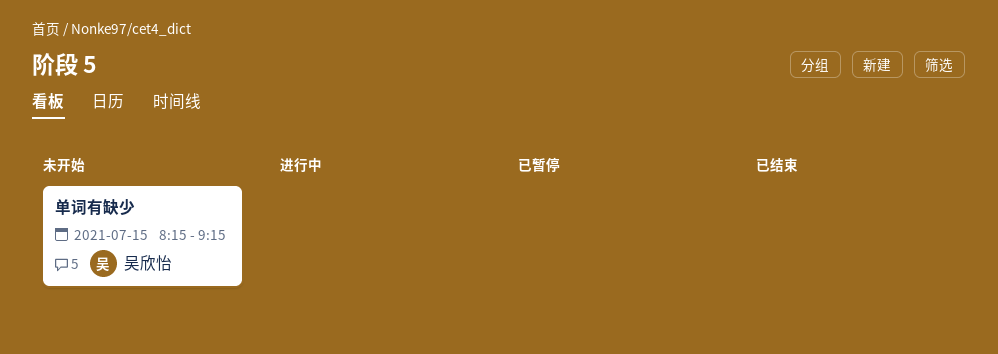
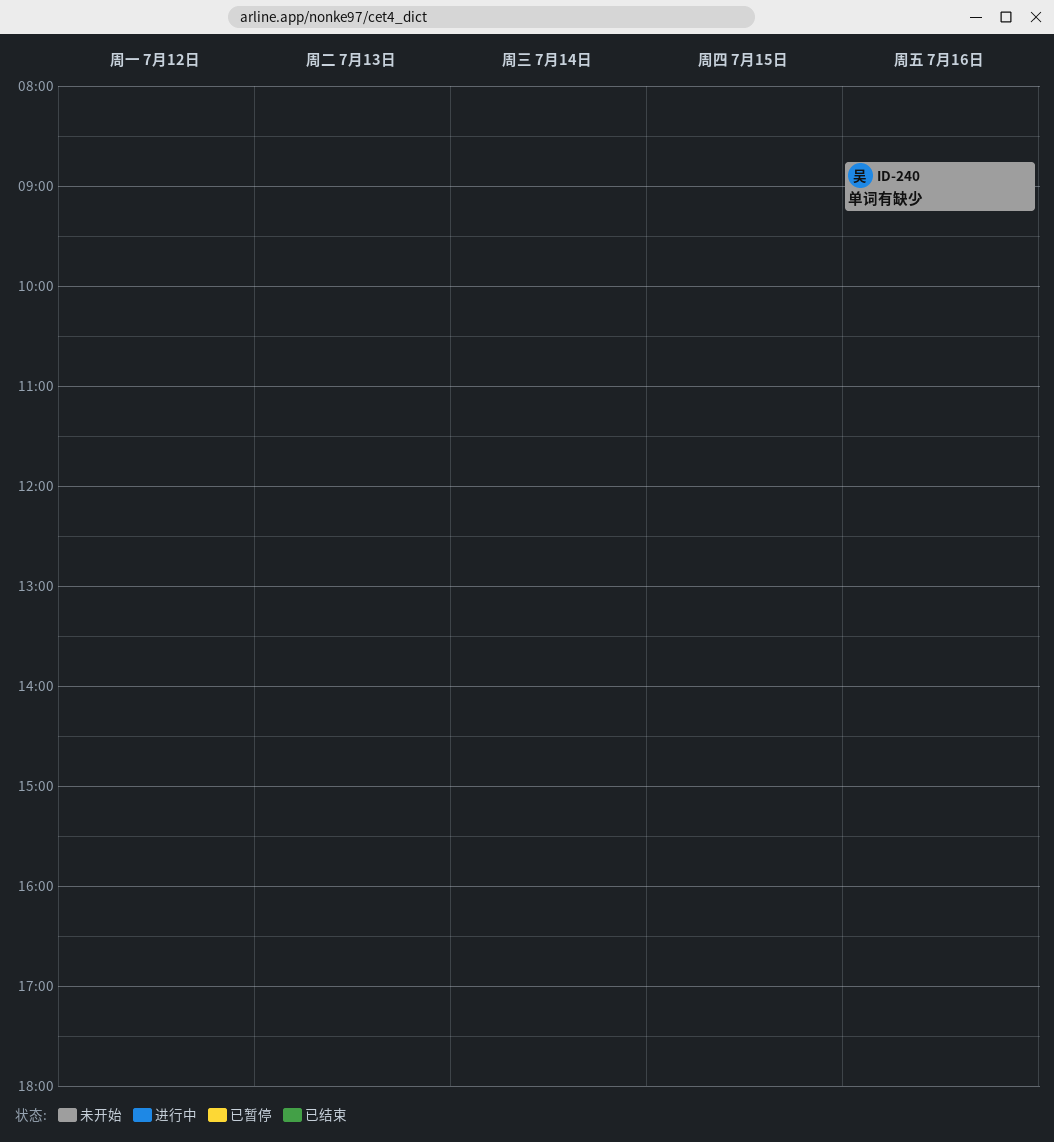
单词有缺少, day: Jul 15 -> Jul 16
单词有缺少, begins: 08:15 -> 08:45

